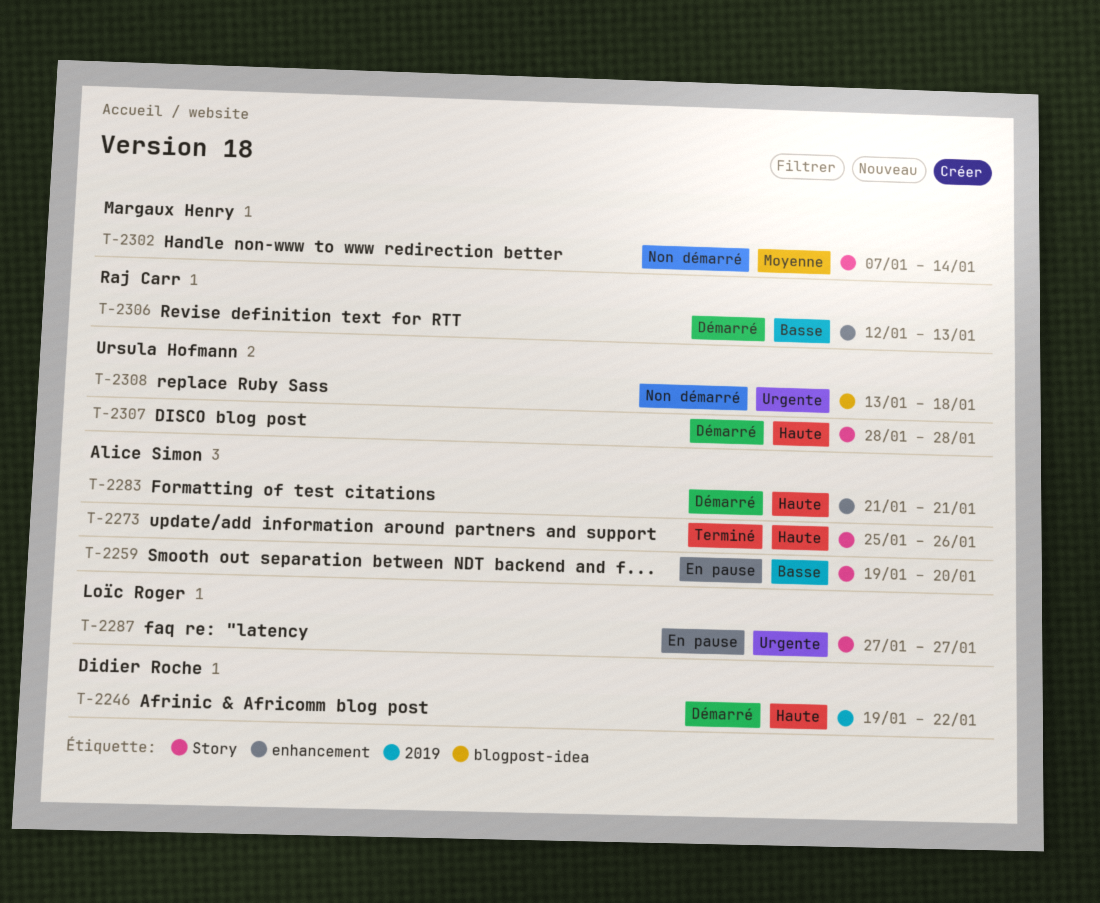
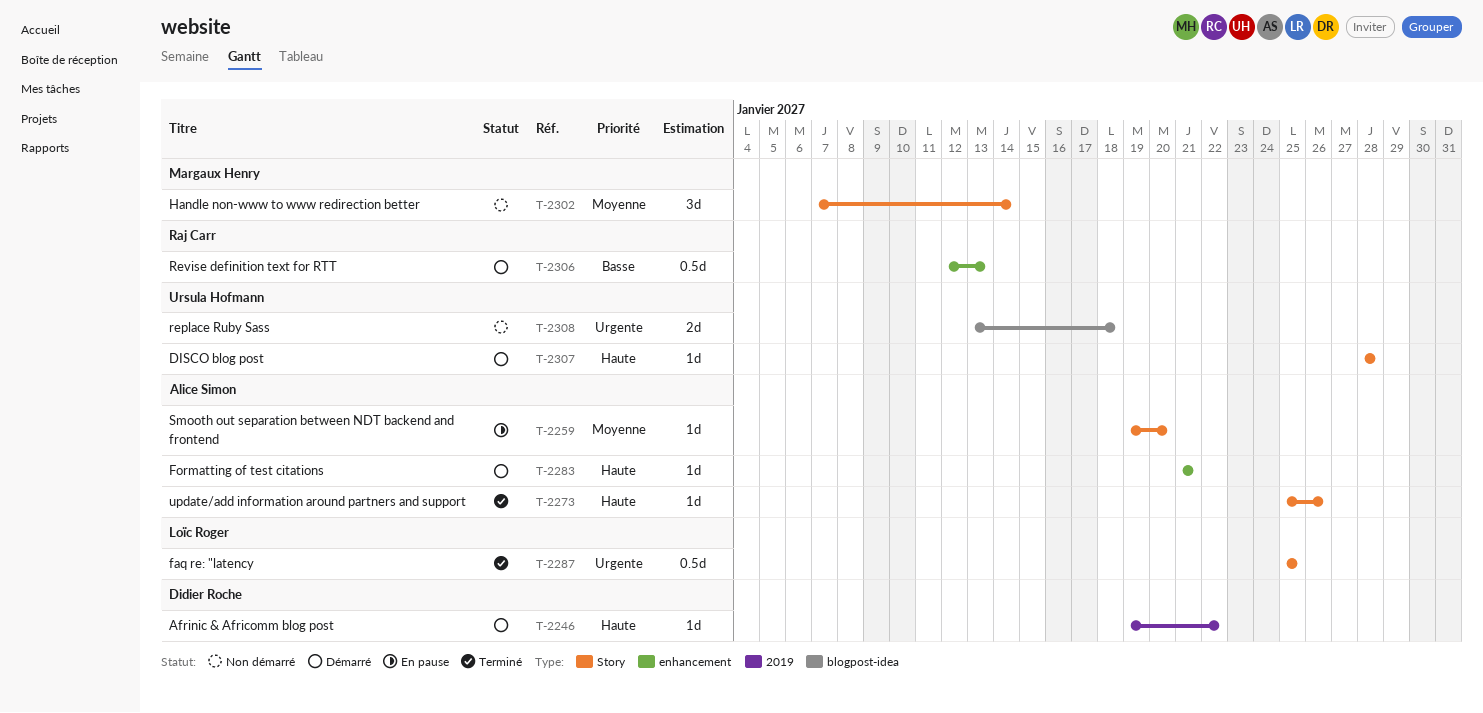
T-2259, priority: Basse -> Moyenne
T-2287, status: En pause -> Terminé
T-2287, start: Jan 27 -> Jan 25
T-2287, due: Jan 27 -> Jan 25

